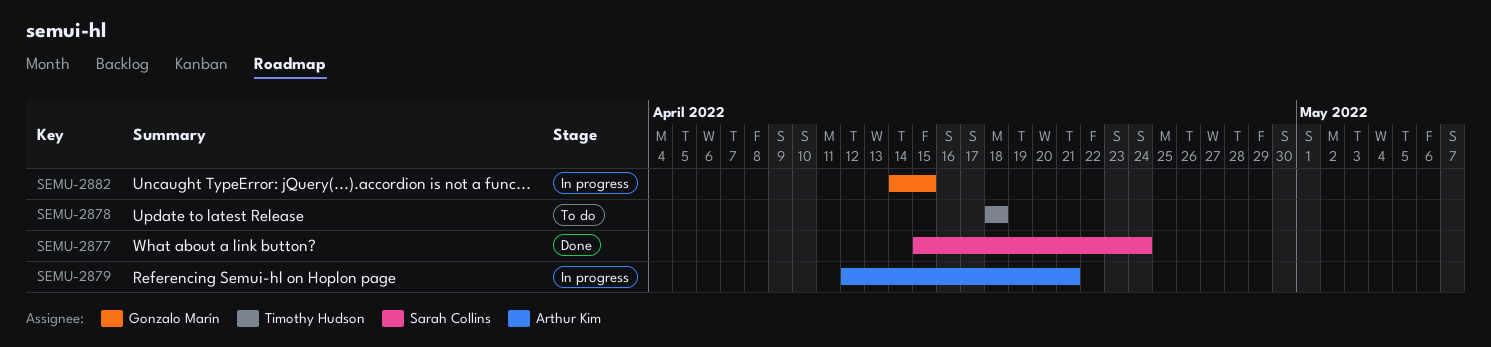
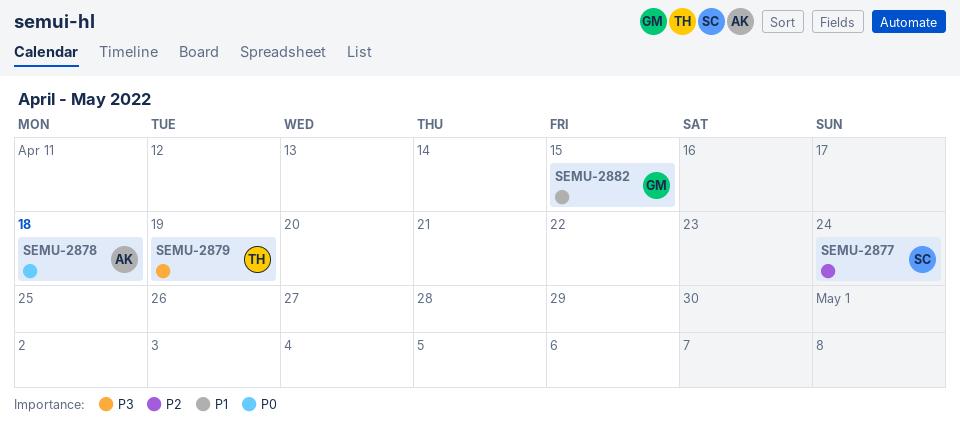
SEMU-2878, owner: Timothy Hudson -> Arthur Kim
SEMU-2879, owner: Arthur Kim -> Timothy Hudson
SEMU-2879, due: Apr 21 -> Apr 19

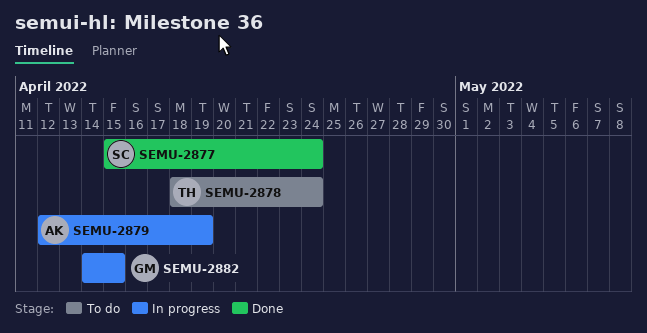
SEMU-2878, owner: AK -> TH
SEMU-2878, due: Apr 18 -> Apr 24
SEMU-2879, owner: TH -> AK

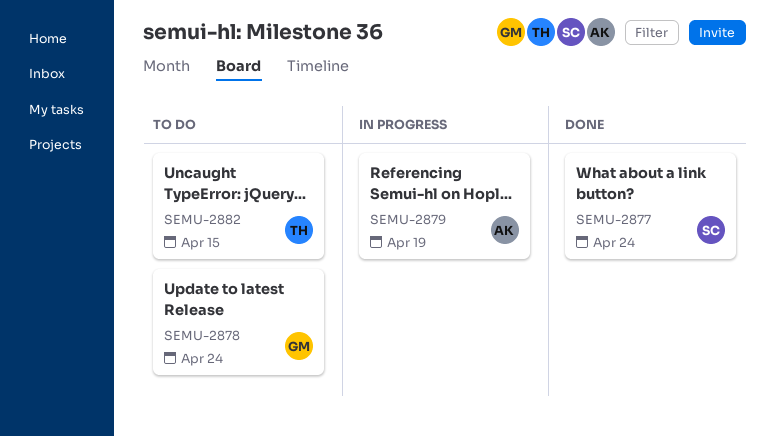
SEMU-2878, owner: TH -> GM
SEMU-2882, status: In progress -> To do
SEMU-2882, owner: GM -> TH

